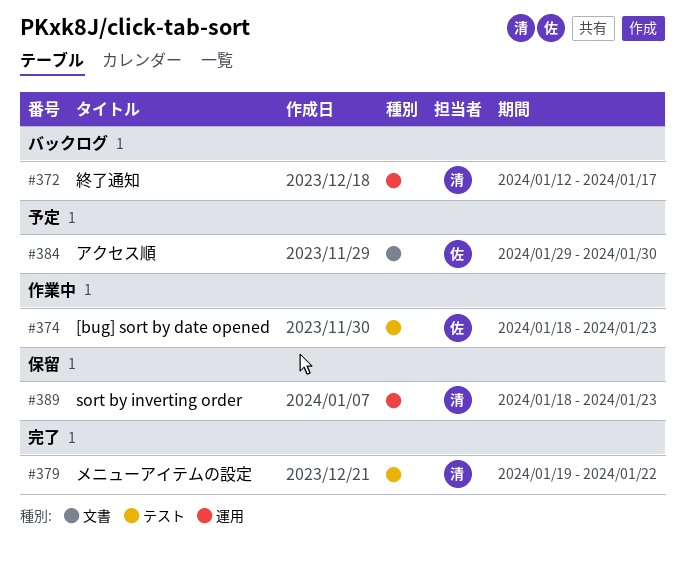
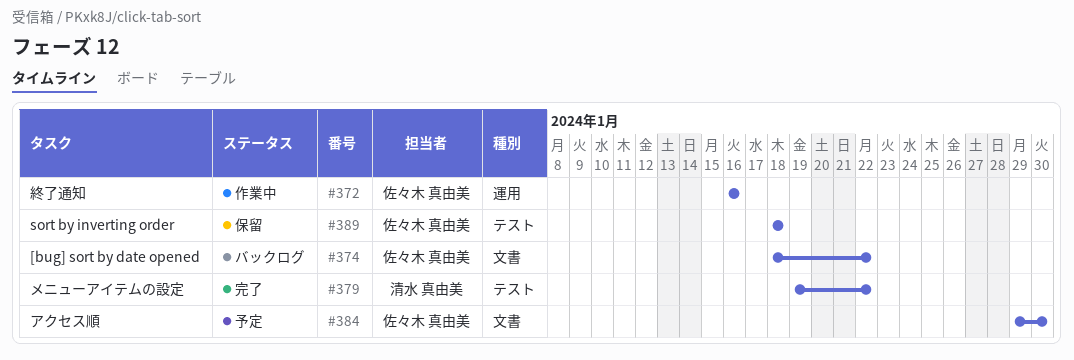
#372, status: バックログ -> 作業中
#372, owner: 清水 真由美 -> 佐々木 真由美
#372, start: Jan 12 -> Jan 16
#372, due: Jan 17 -> Jan 16
#374, status: 作業中 -> バックログ
#374, label: テスト -> 文書
#374, due: Jan 23 -> Jan 22
#389, owner: 清水 真由美 -> 佐々木 真由美
#389, label: 運用 -> テスト
#389, due: Jan 23 -> Jan 18

